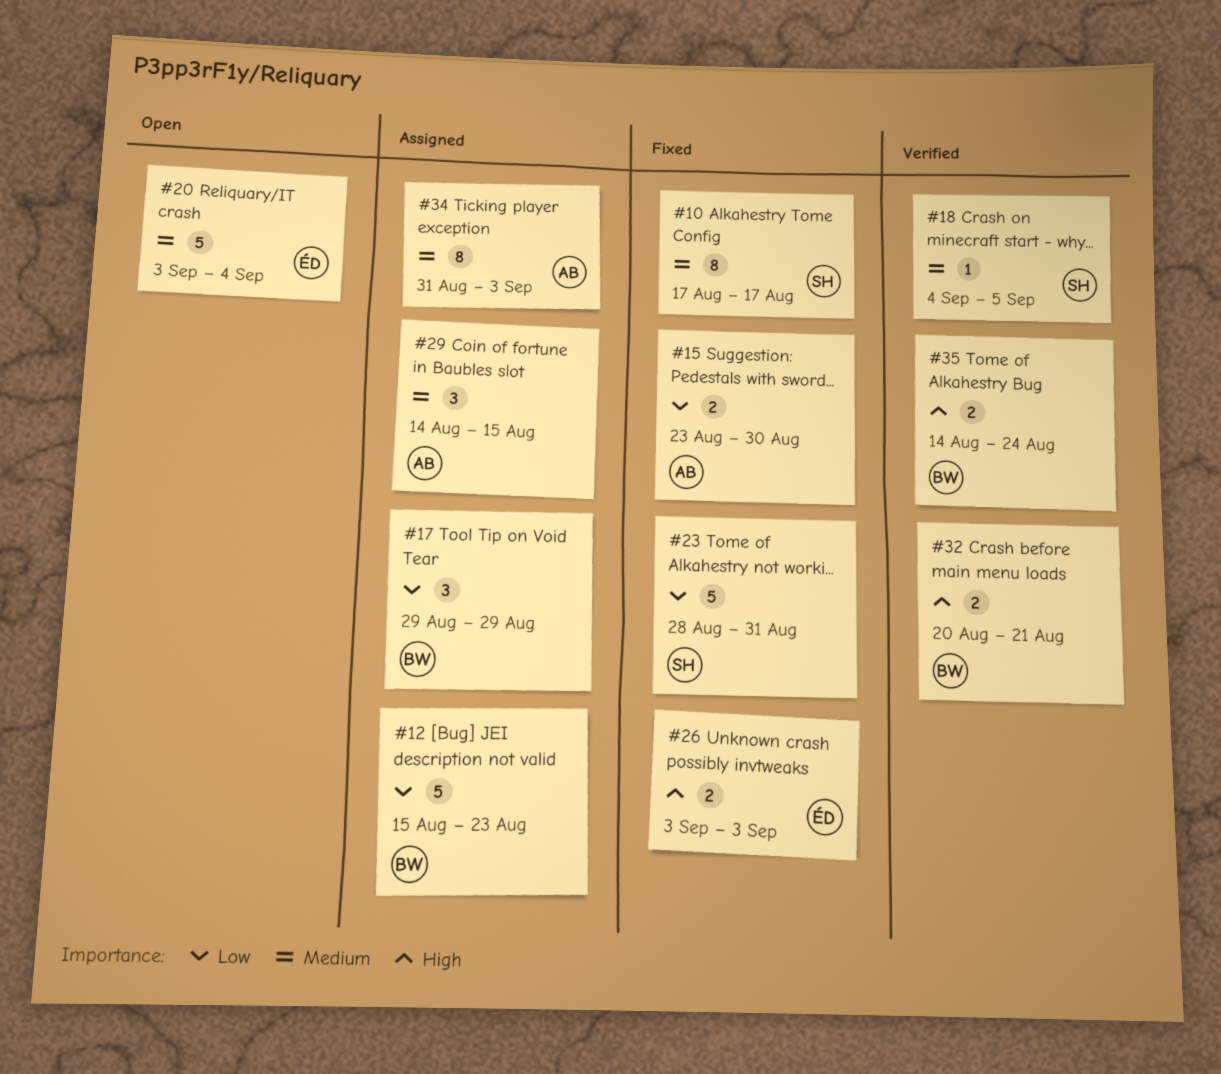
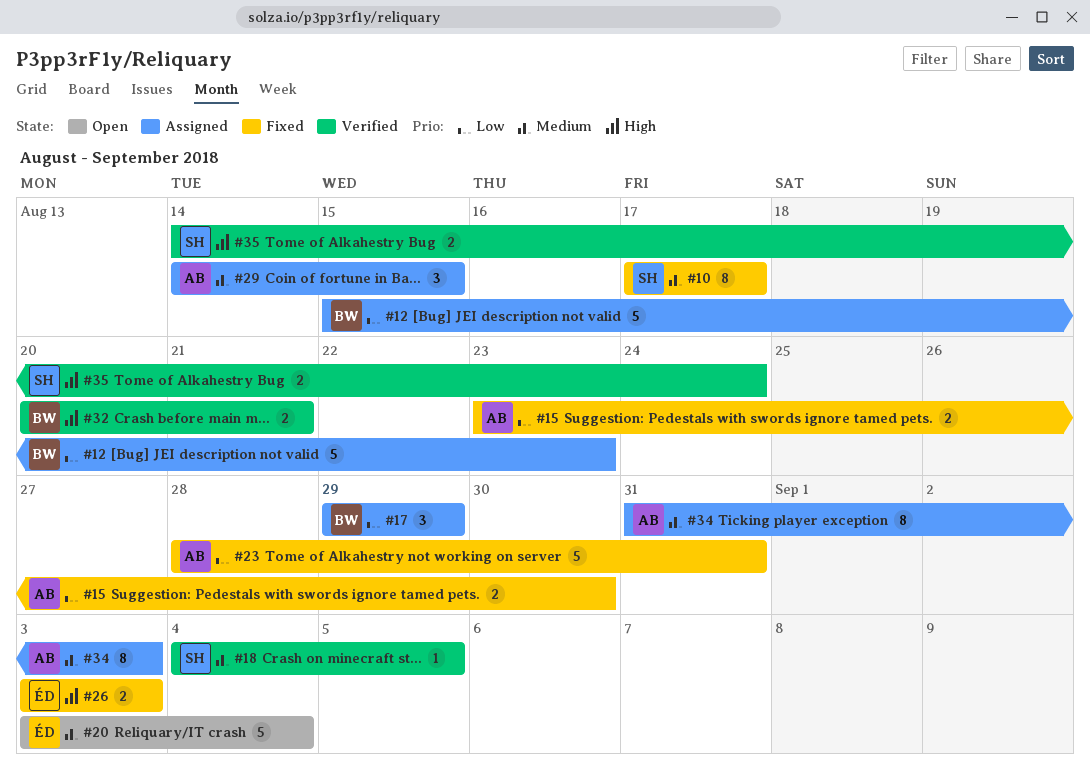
#23, owner: SH -> AB
#35, owner: BW -> SH

